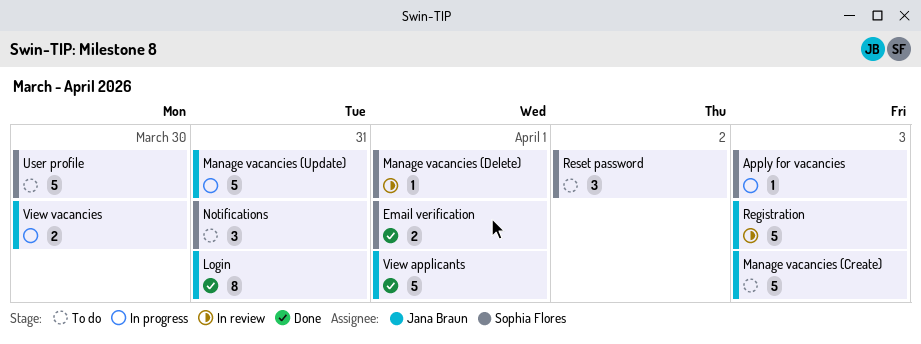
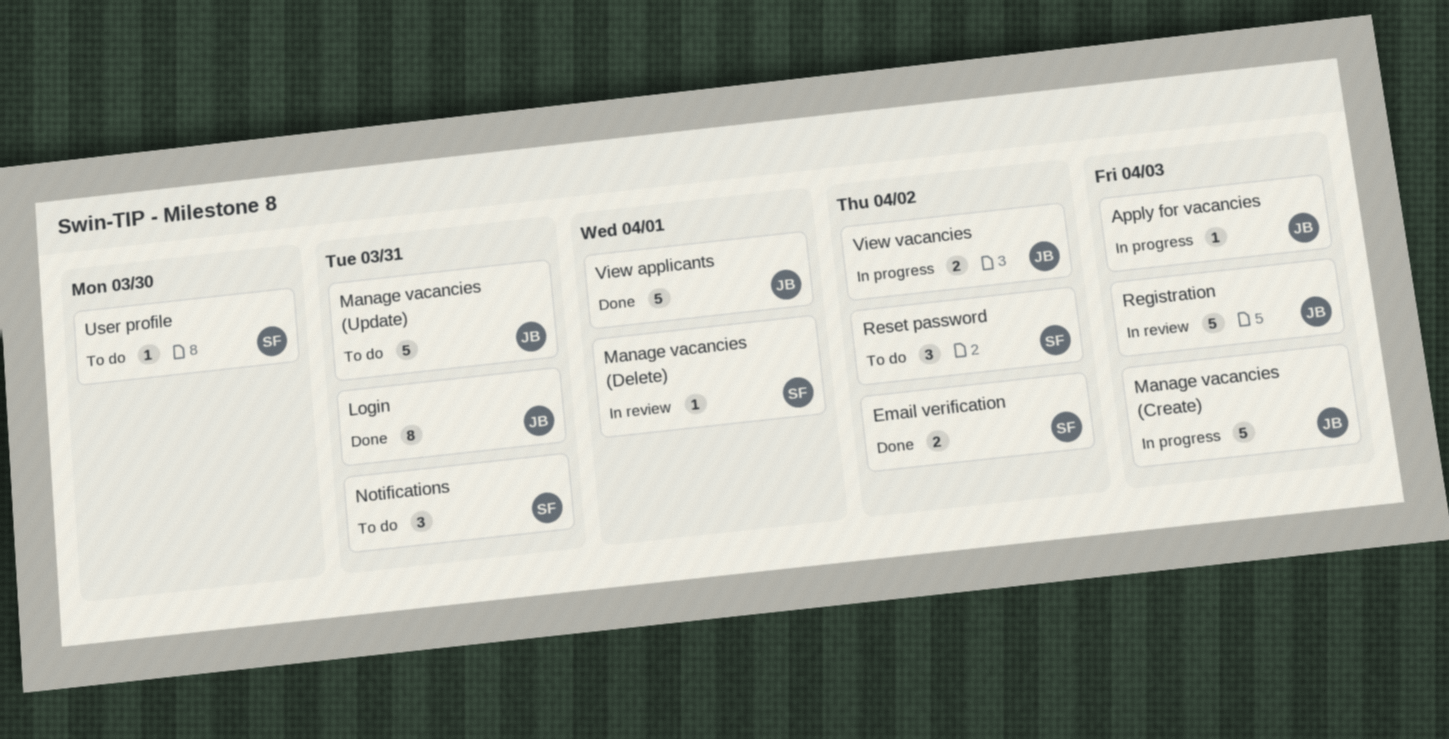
Apply for vacancies, owner: Sophia Flores -> Jana Braun
Email verification, due: Apr 1 -> Apr 2
Manage vacancies (Create), status: To do -> In progress
Manage vacancies (Update), status: In progress -> To do
User profile, estimate: 5 -> 1
View vacancies, due: Mar 30 -> Apr 2

